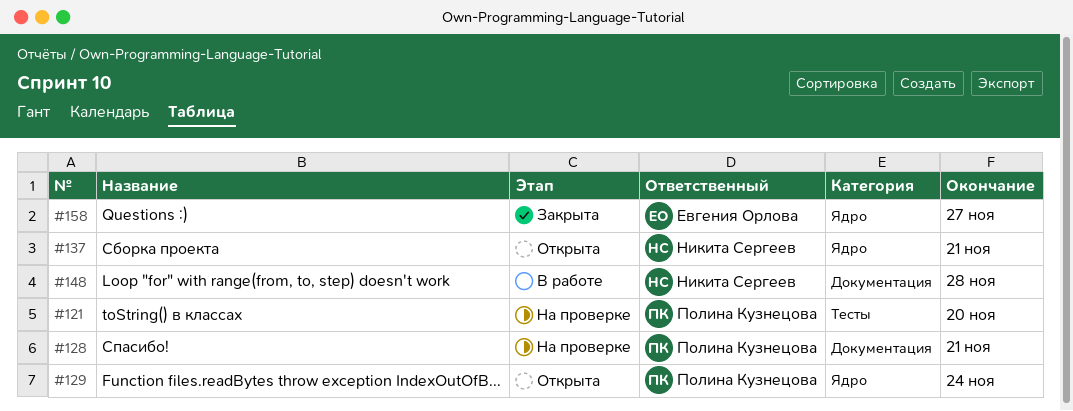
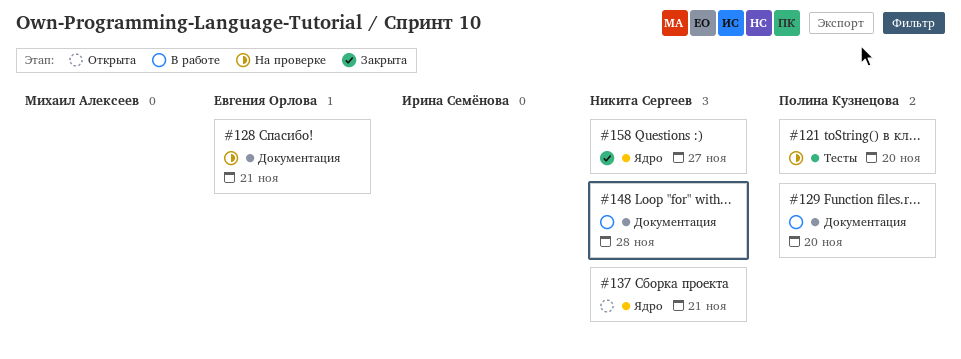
#128, owner: Полина Кузнецова -> Евгения Орлова
#129, status: Открыта -> В работе
#129, label: Ядро -> Документация
#129, due: Nov 24 -> Nov 20
#158, owner: Евгения Орлова -> Никита Сергеев

